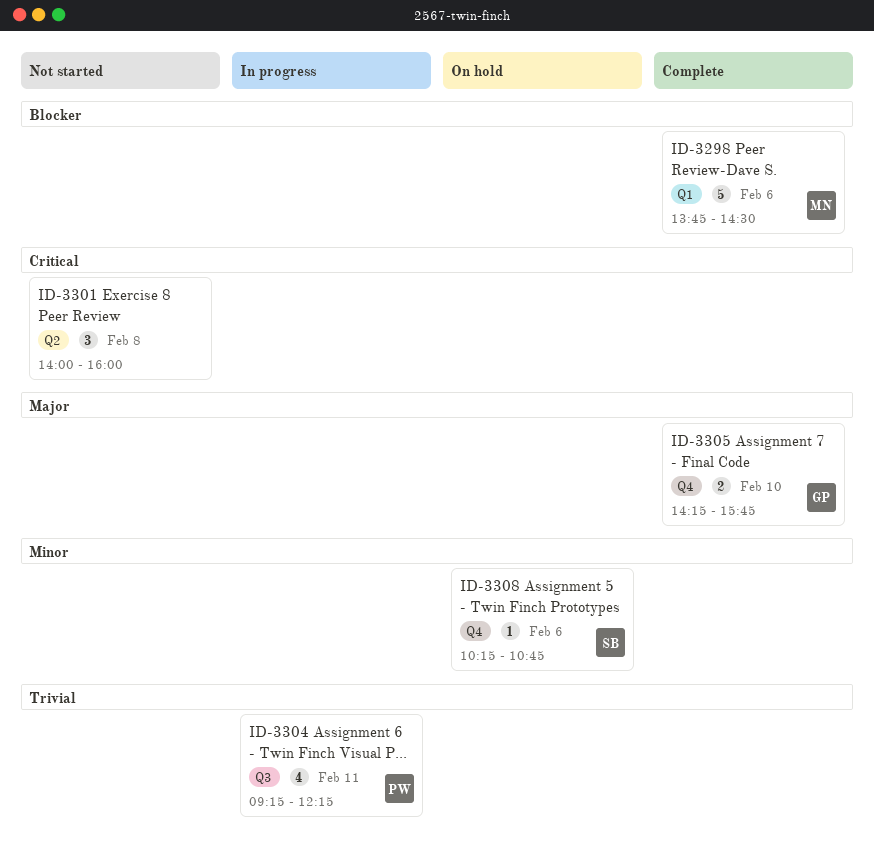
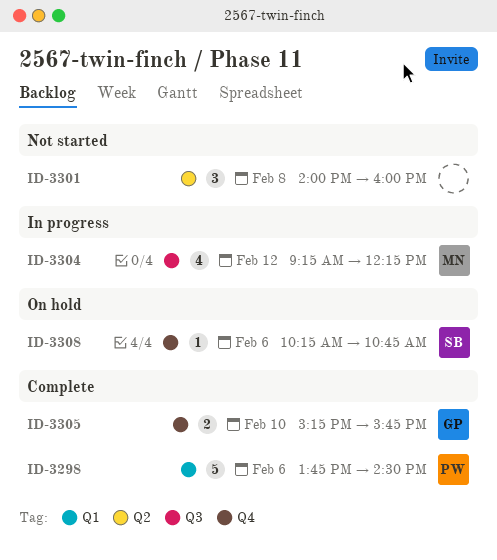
ID-3298, owner: MN -> PW
ID-3304, owner: PW -> MN
ID-3304, day: Feb 11 -> Feb 12
ID-3305, begins: 14:15 -> 15:15

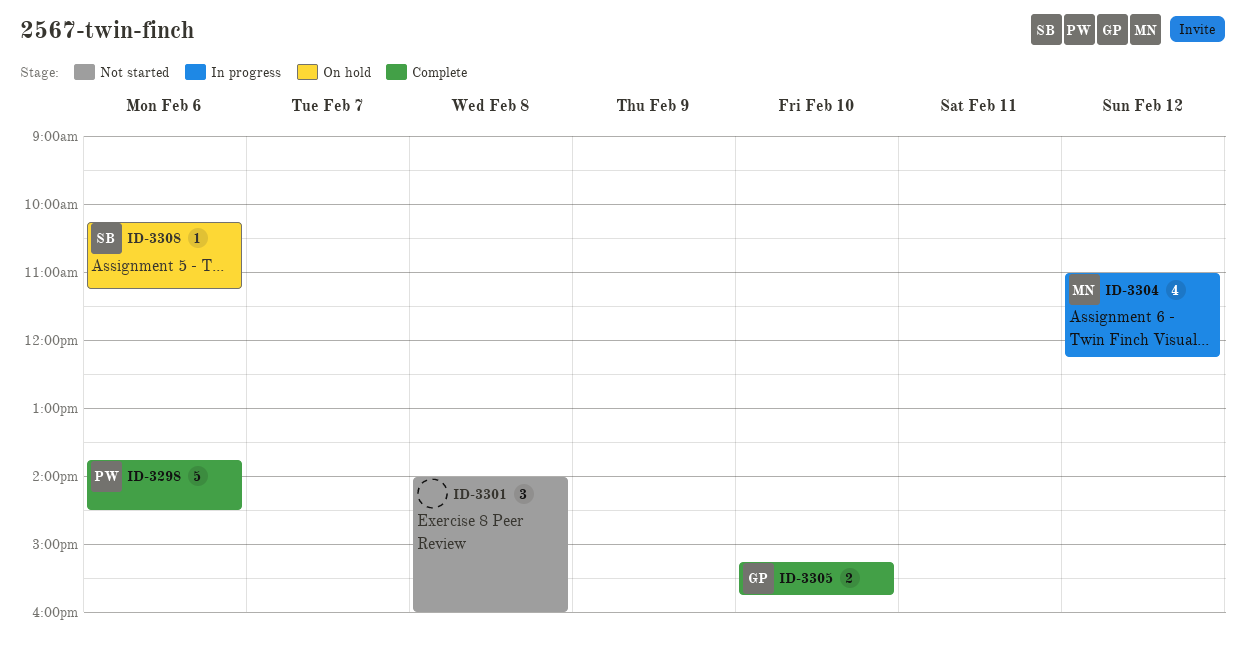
ID-3304, begins: 09:15 -> 11:00
ID-3308, ends: 10:45 -> 11:15

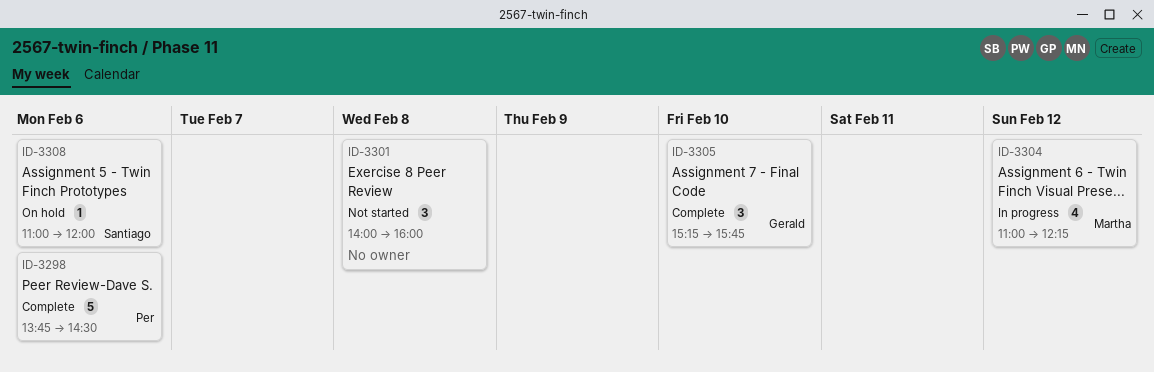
ID-3305, estimate: 2 -> 3
ID-3308, begins: 10:15 -> 11:00
ID-3308, ends: 11:15 -> 12:00

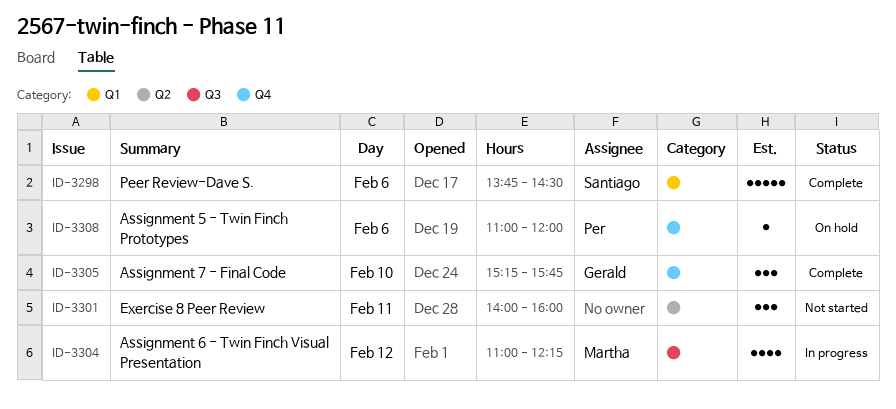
ID-3298, owner: Per -> Santiago
ID-3301, day: Feb 8 -> Feb 11
ID-3308, owner: Santiago -> Per

